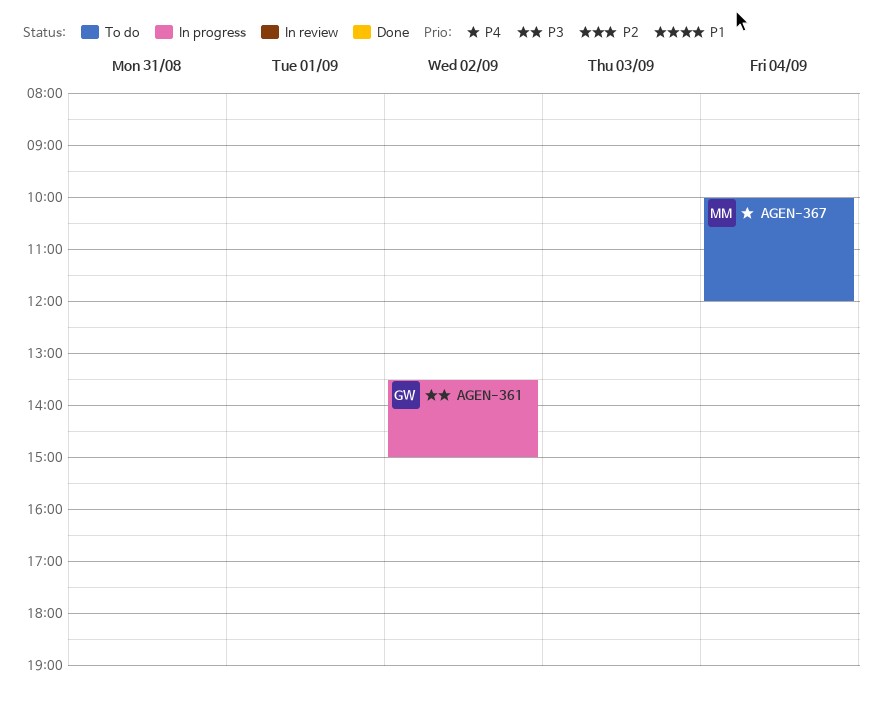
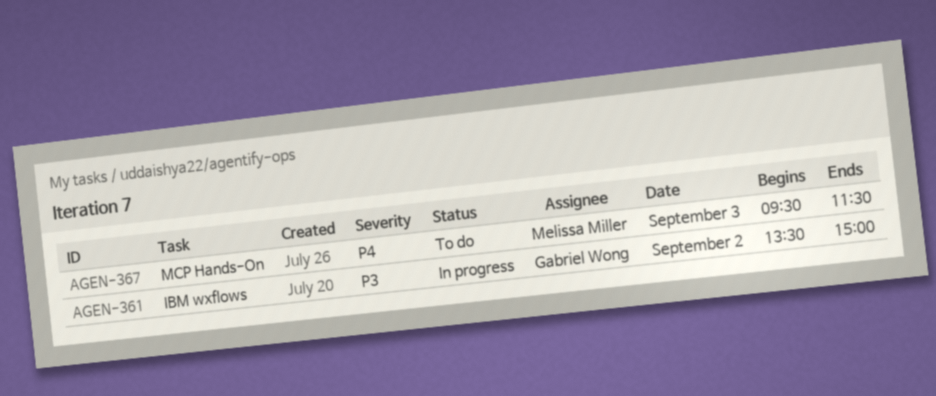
AGEN-367, day: Sep 4 -> Sep 3
AGEN-367, begins: 10:00 -> 09:30
AGEN-367, ends: 12:00 -> 11:30

